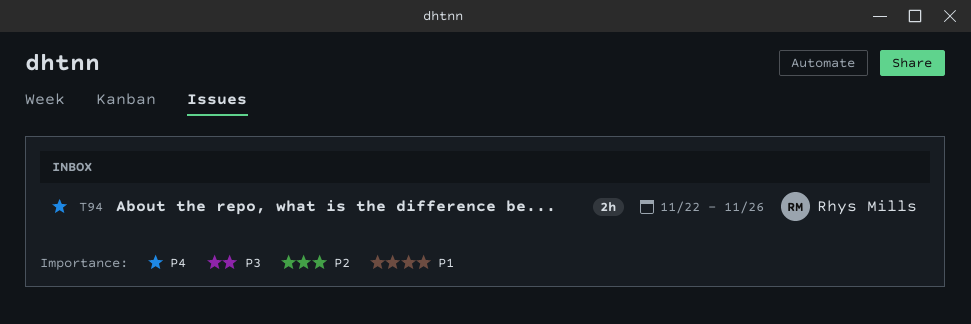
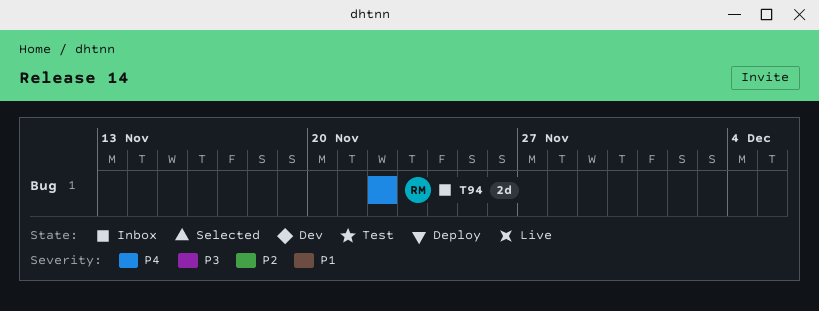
T94, estimate: 2h -> 2d
T94, due: Nov 26 -> Nov 22

